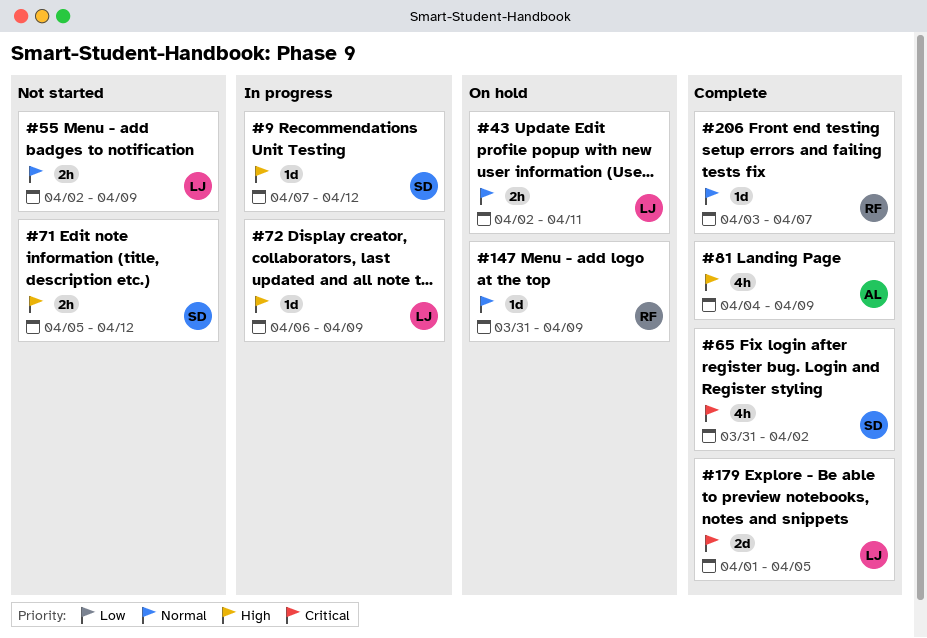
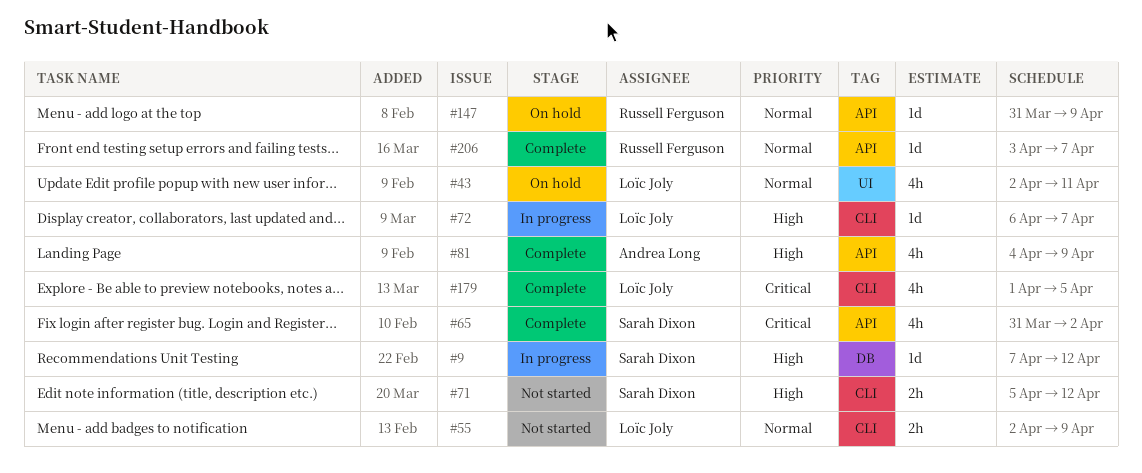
#43, estimate: 2h -> 4h
#72, due: Apr 9 -> Apr 7
#179, estimate: 2d -> 4h

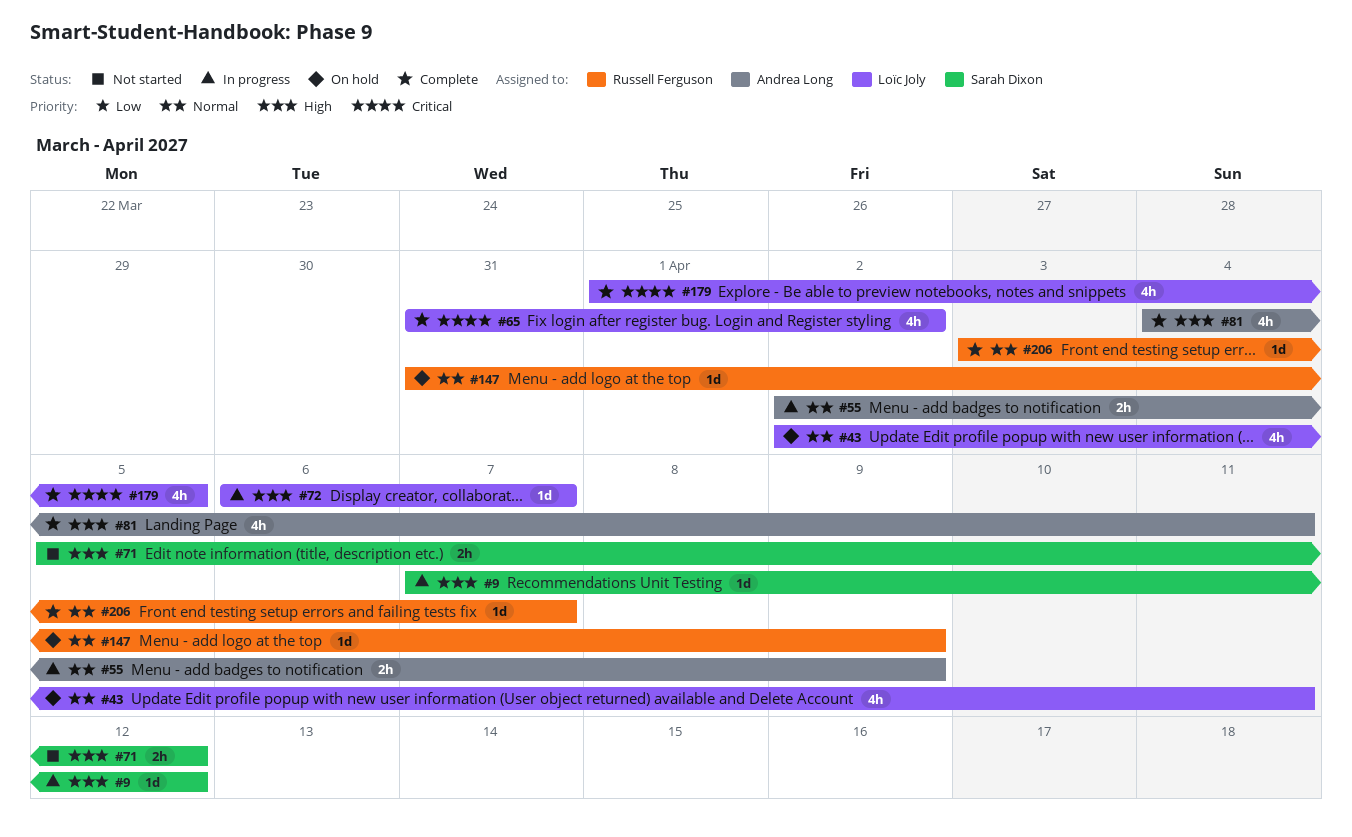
#55, status: Not started -> In progress
#55, owner: Loïc Joly -> Andrea Long
#65, owner: Sarah Dixon -> Loïc Joly
#81, due: Apr 9 -> Apr 11

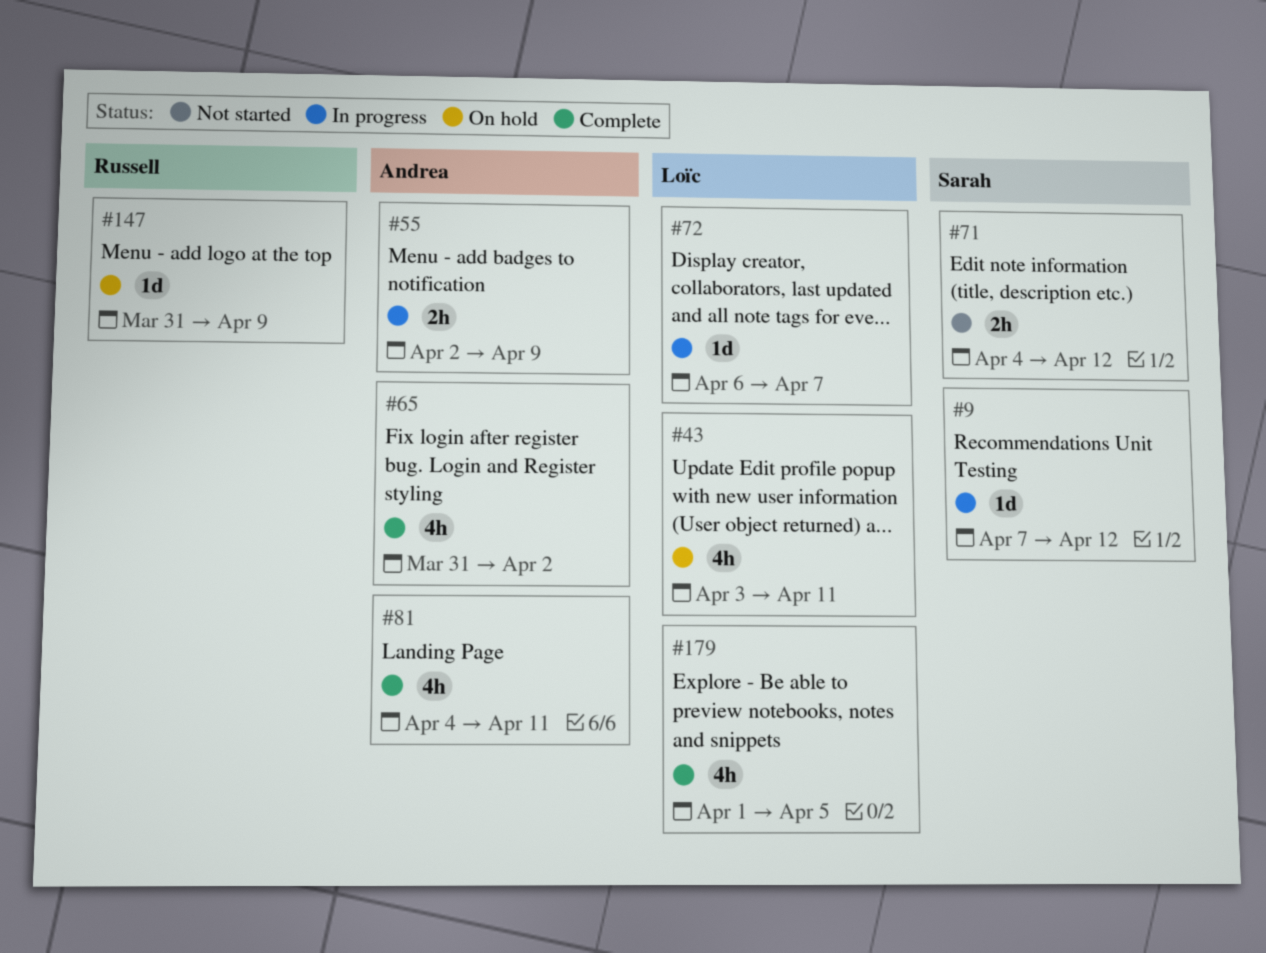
#43, start: Apr 2 -> Apr 3
#65, owner: Loïc Joly -> Andrea Long
#71, start: Apr 5 -> Apr 4
#206: present -> none

